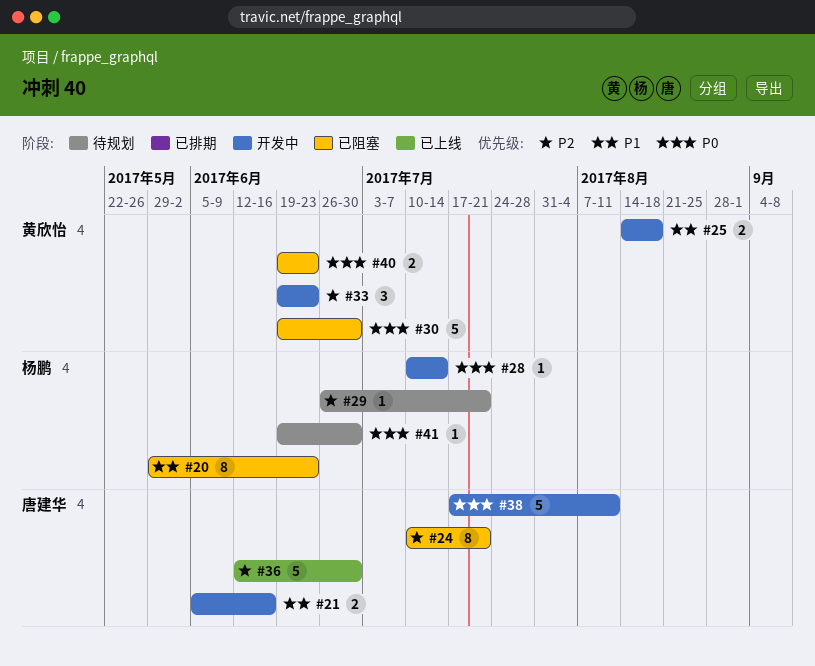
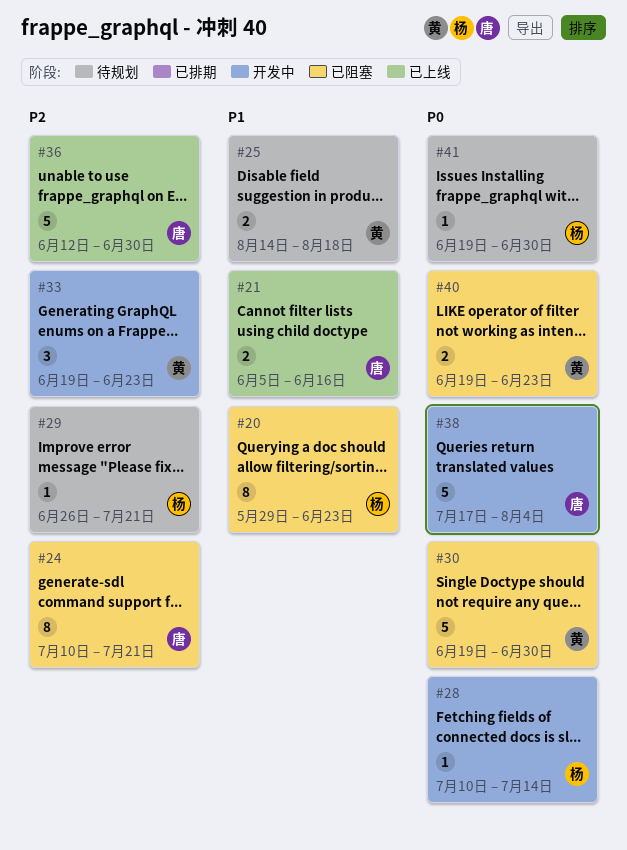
#21, status: 开发中 -> 已上线
#25, status: 开发中 -> 待规划
#38, due: Aug 11 -> Aug 4

